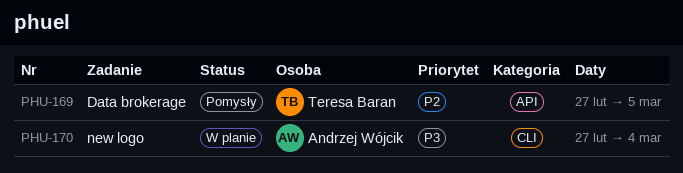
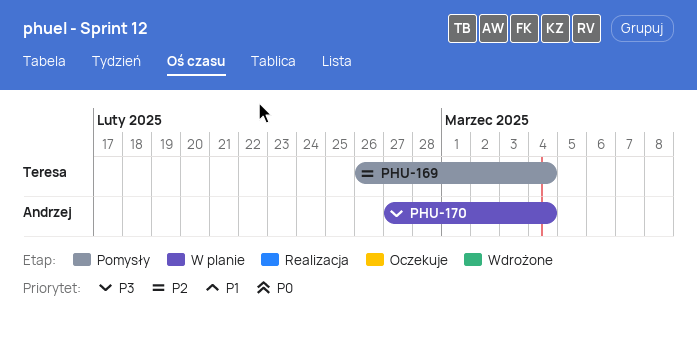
PHU-169, start: Feb 27 -> Feb 26
PHU-169, due: Mar 5 -> Mar 4

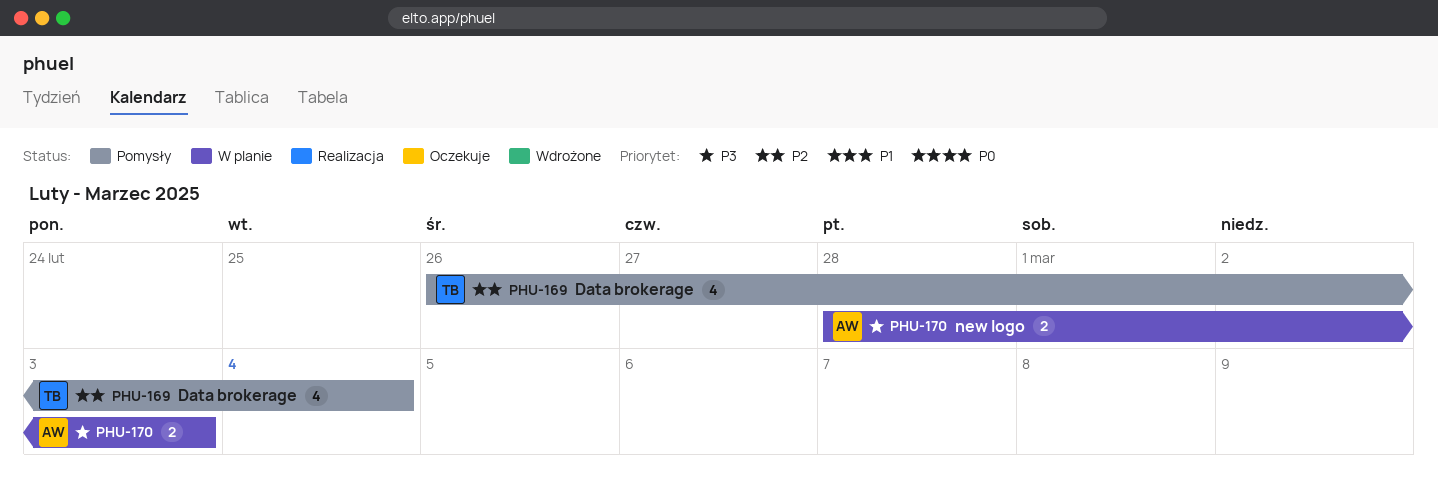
PHU-170, start: Feb 27 -> Feb 28
PHU-170, due: Mar 4 -> Mar 3

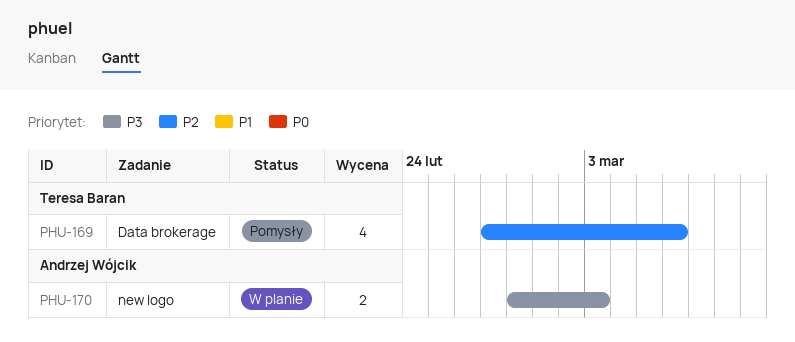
PHU-169, start: Feb 26 -> Feb 27
PHU-169, due: Mar 4 -> Mar 6

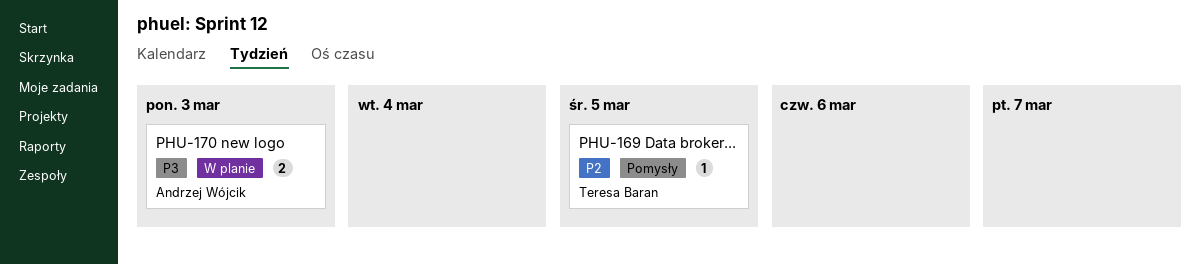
PHU-169, estimate: 4 -> 1
PHU-169, due: Mar 6 -> Mar 5

